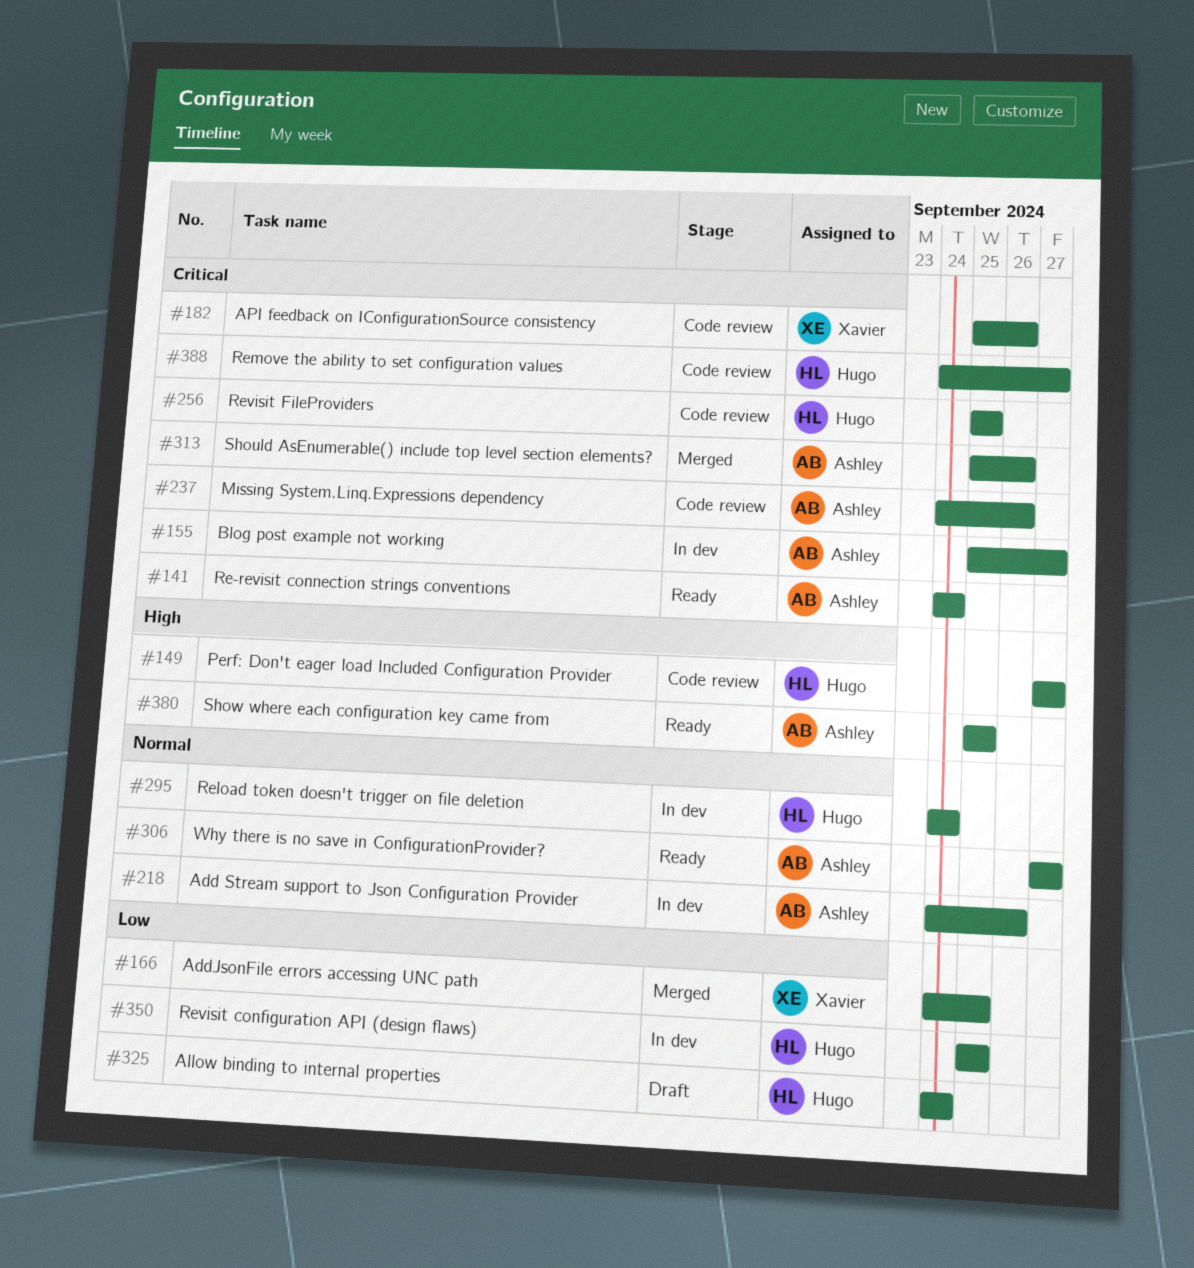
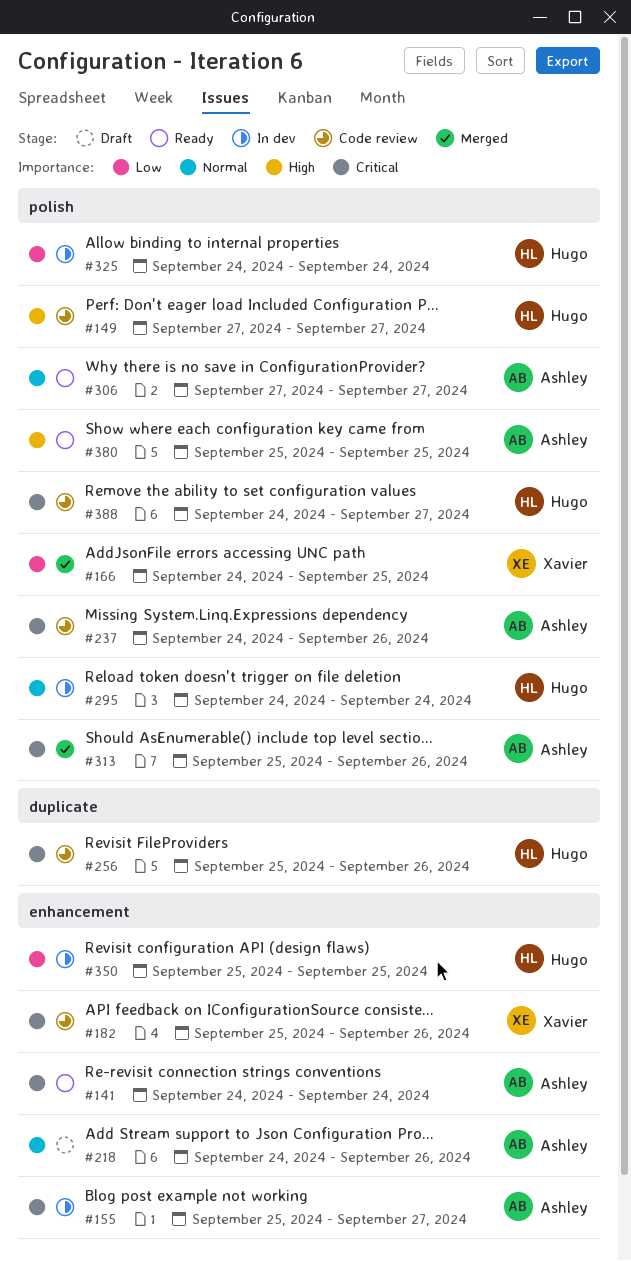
#218, status: In dev -> Draft
#256, due: Sep 25 -> Sep 26
#325, status: Draft -> In dev

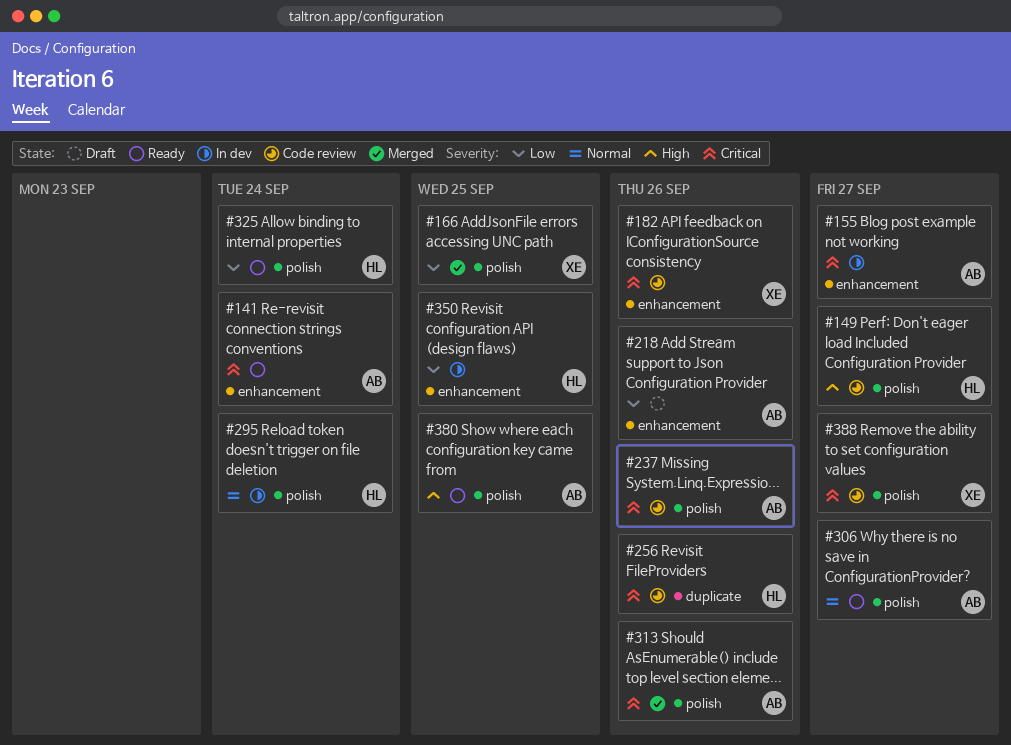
#218, priority: Normal -> Low
#325, status: In dev -> Ready
#388, owner: Hugo -> Xavier

